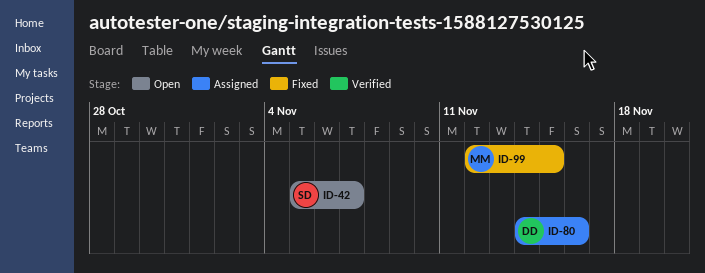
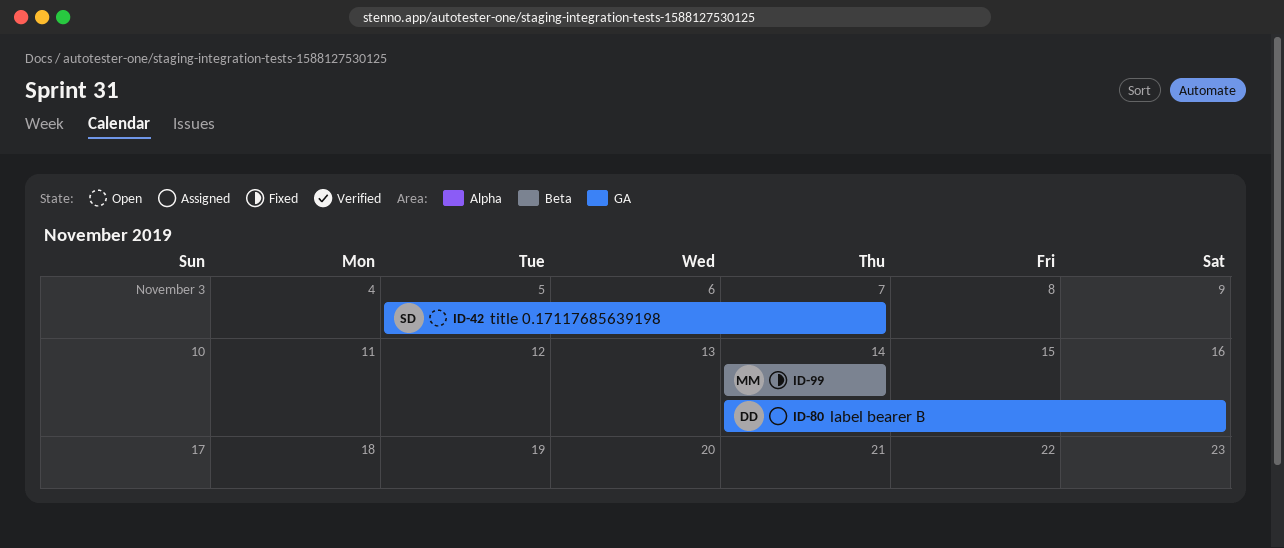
ID-99, start: Nov 12 -> Nov 14
ID-99, due: Nov 15 -> Nov 14

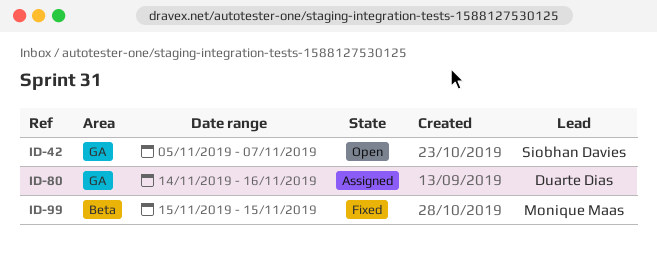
ID-99, start: Nov 14 -> Nov 15
ID-99, due: Nov 14 -> Nov 15

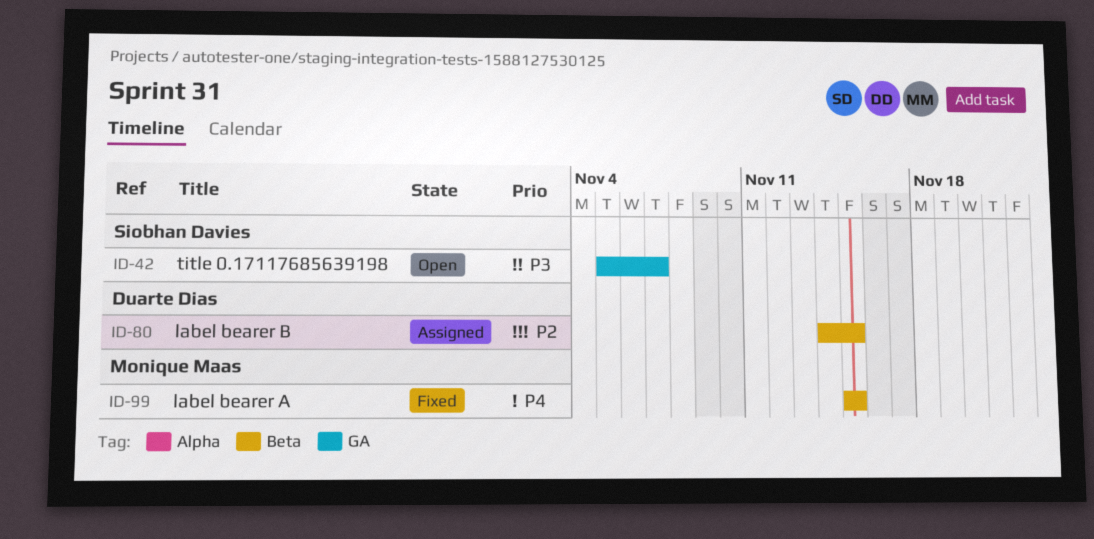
ID-80, label: GA -> Beta
ID-80, due: Nov 16 -> Nov 15

